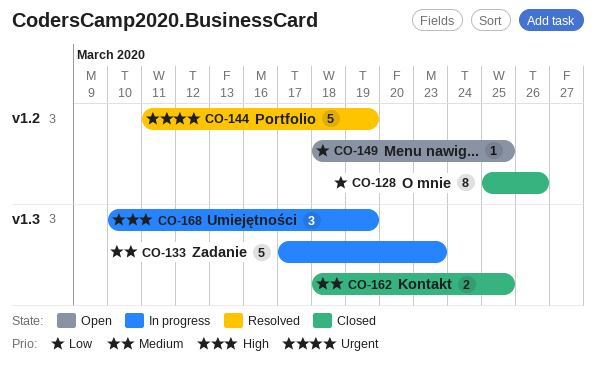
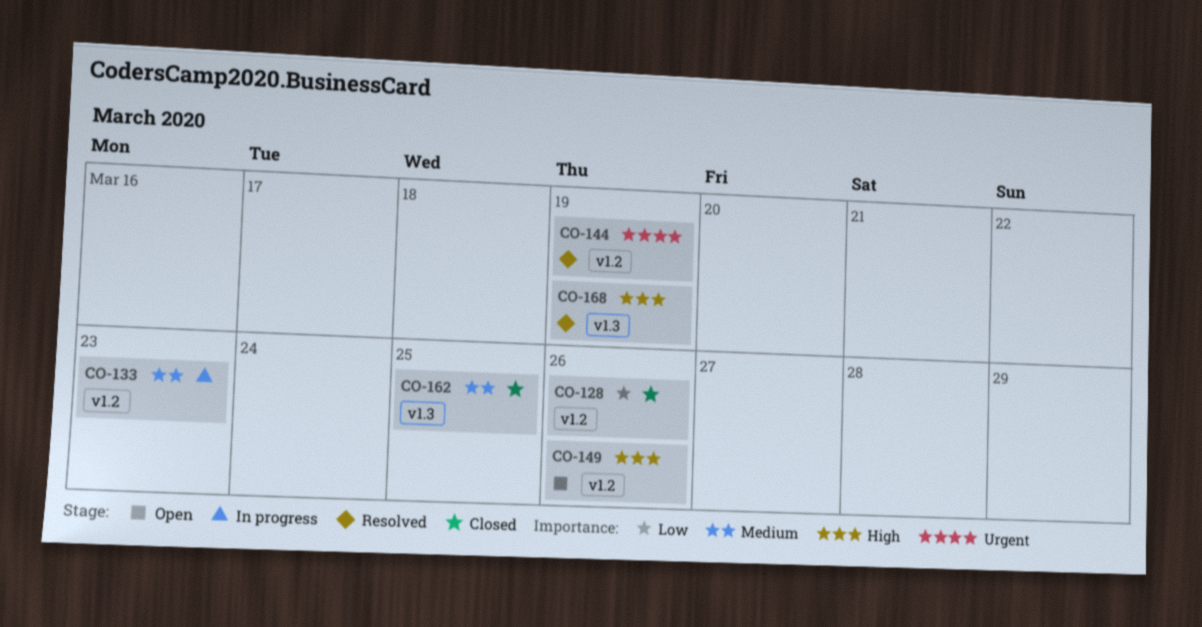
CO-133, label: v1.3 -> v1.2
CO-149, priority: Low -> High
CO-149, due: Mar 25 -> Mar 26
CO-168, status: In progress -> Resolved

